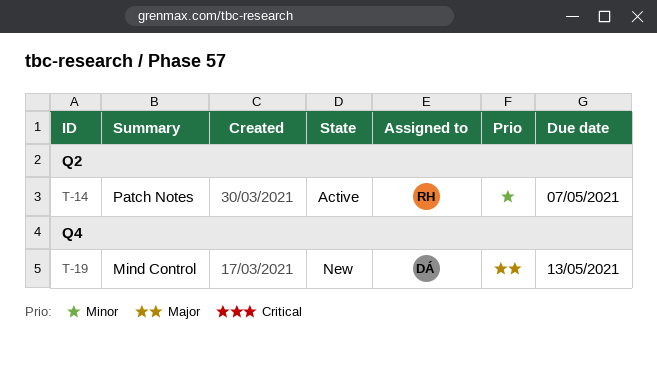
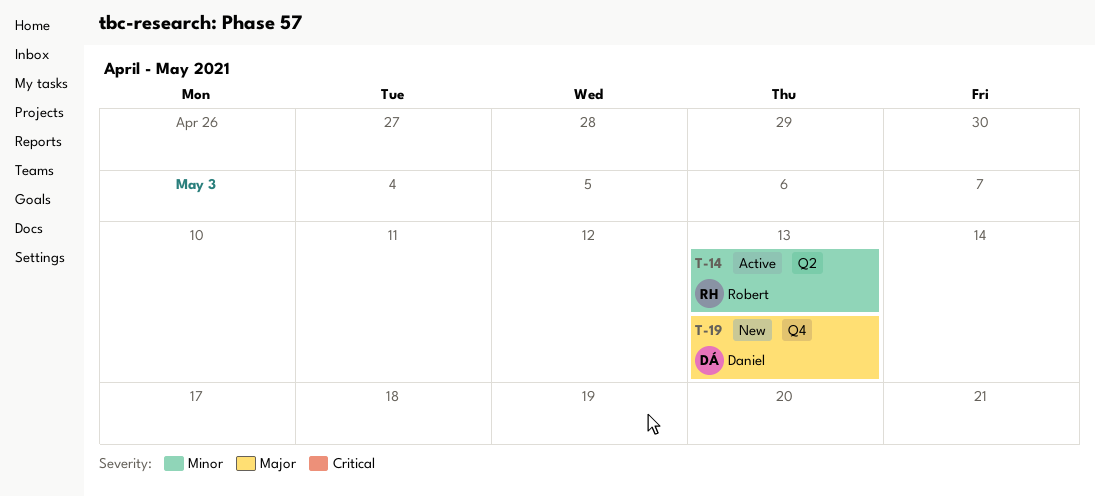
T-14, due: May 7 -> May 13

